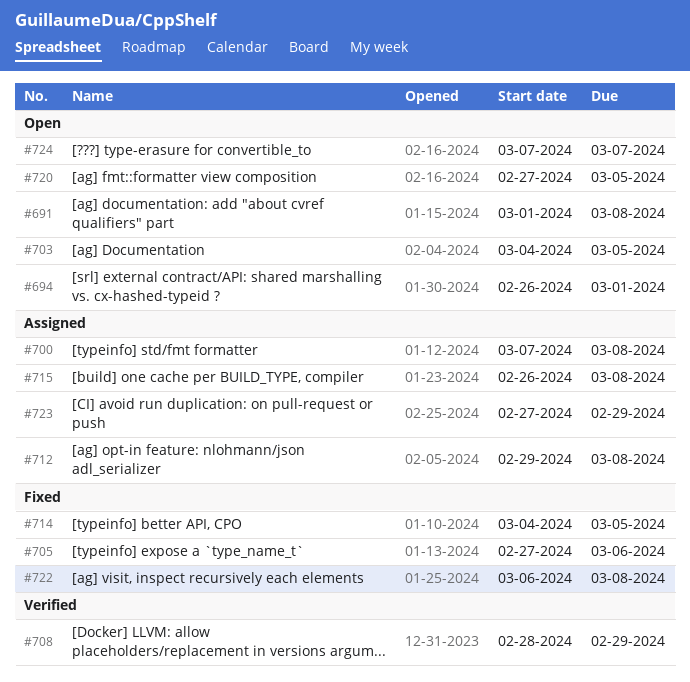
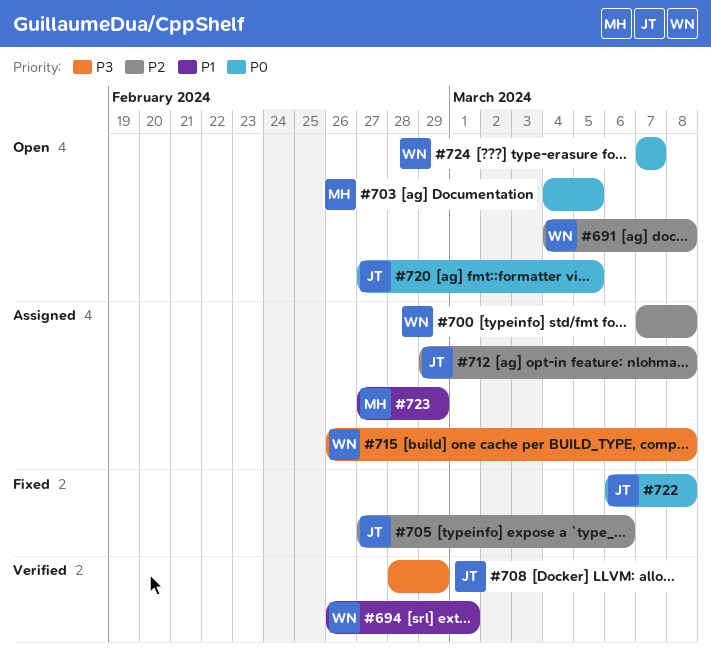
#691, start: Mar 1 -> Mar 4
#694, status: Open -> Verified
#714: present -> none

